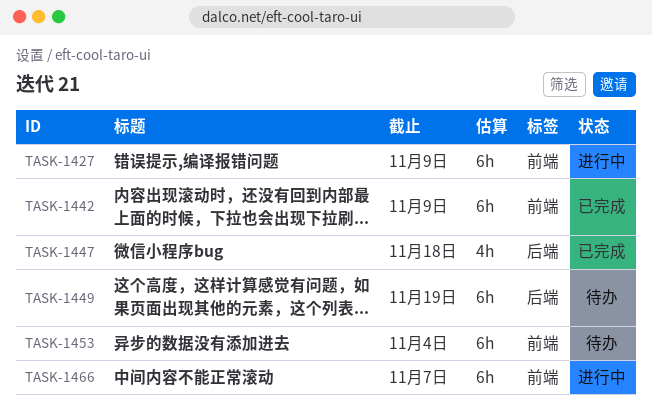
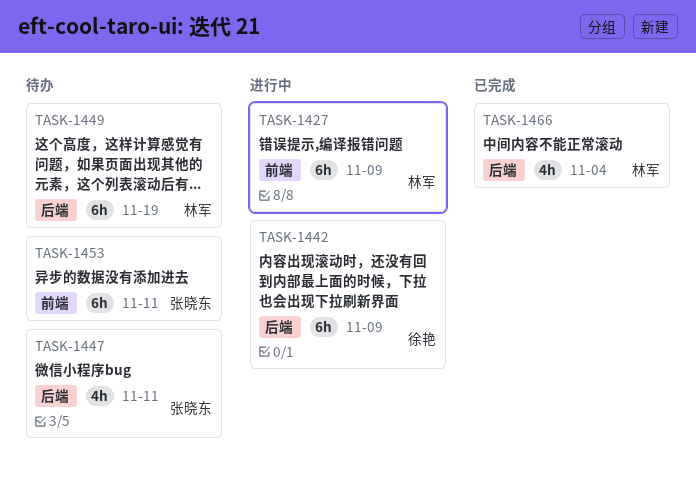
TASK-1442, status: 已完成 -> 进行中
TASK-1442, label: 前端 -> 后端
TASK-1447, status: 已完成 -> 待办
TASK-1447, due: Nov 18 -> Nov 11
TASK-1453, due: Nov 4 -> Nov 11
TASK-1466, status: 进行中 -> 已完成
TASK-1466, label: 前端 -> 后端
TASK-1466, estimate: 6h -> 4h
TASK-1466, due: Nov 7 -> Nov 4

